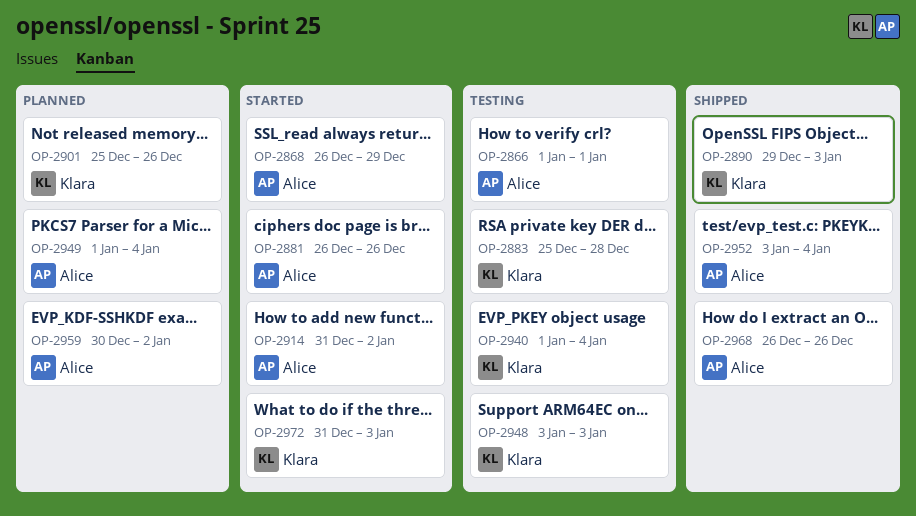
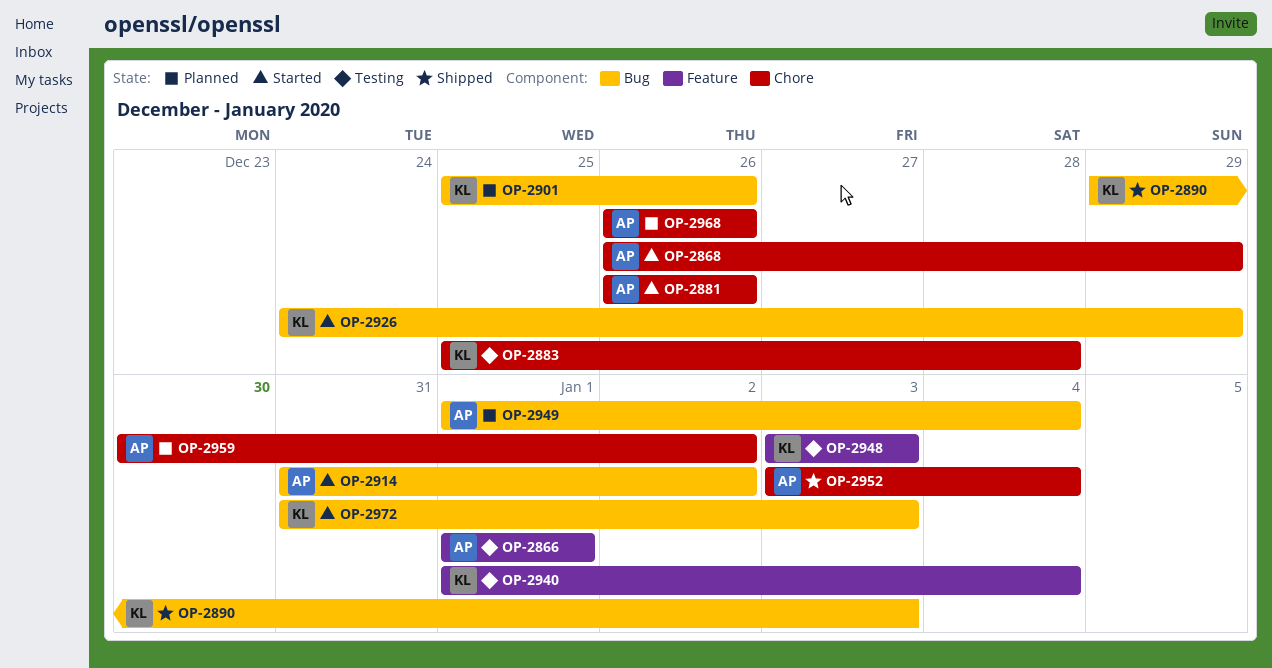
OP-2926: none -> present
OP-2968, status: Shipped -> Planned

